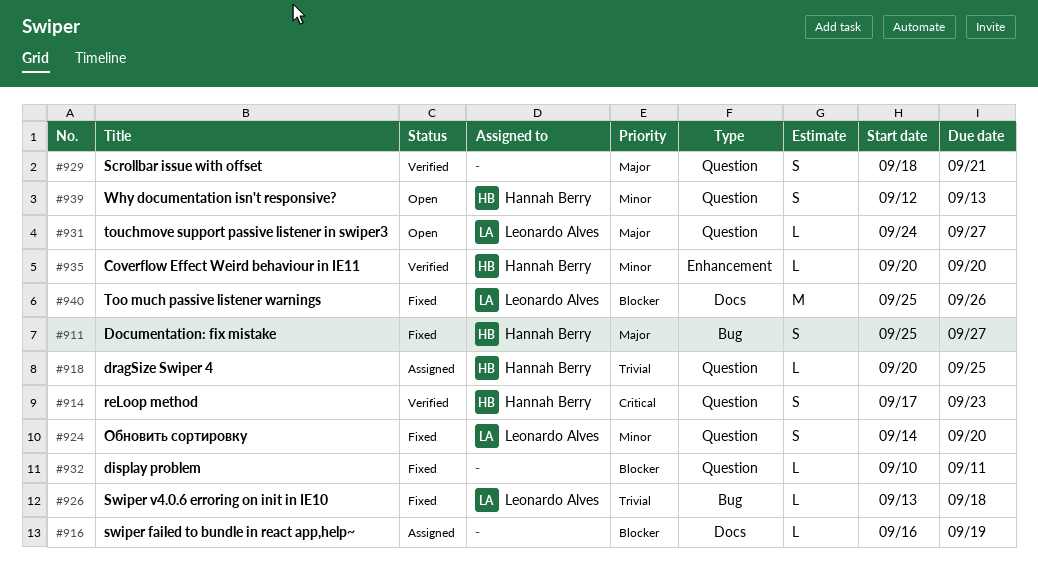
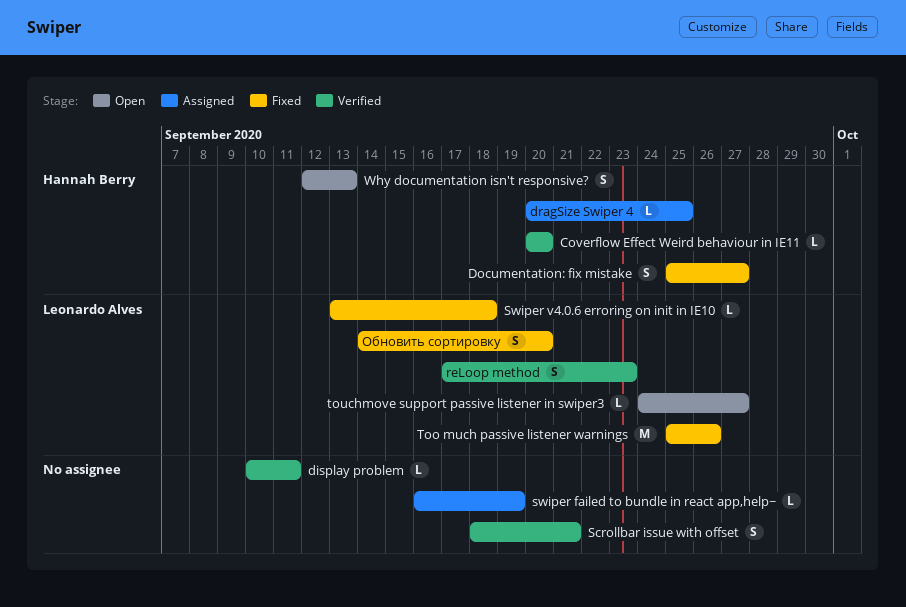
display problem, status: Fixed -> Verified
reLoop method, owner: Hannah Berry -> Leonardo Alves

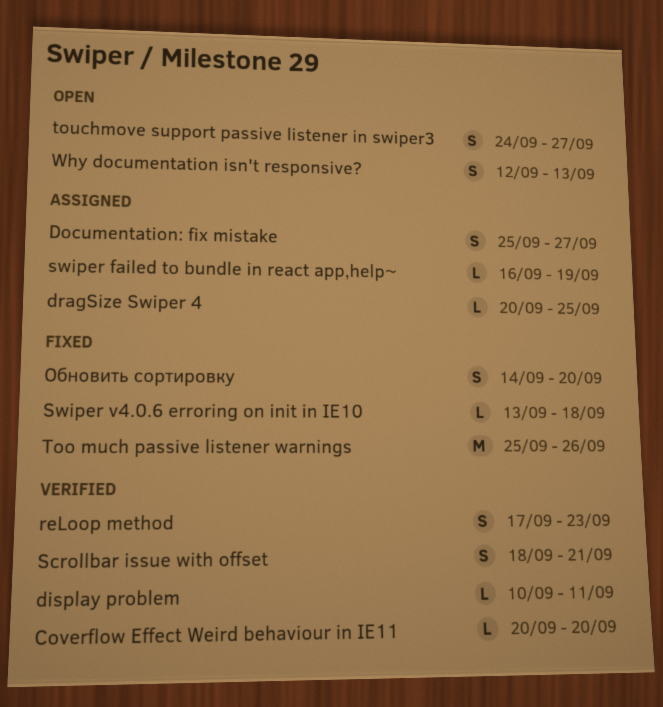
Documentation: fix mistake, status: Fixed -> Assigned
touchmove support passive listener in swiper3, estimate: L -> S

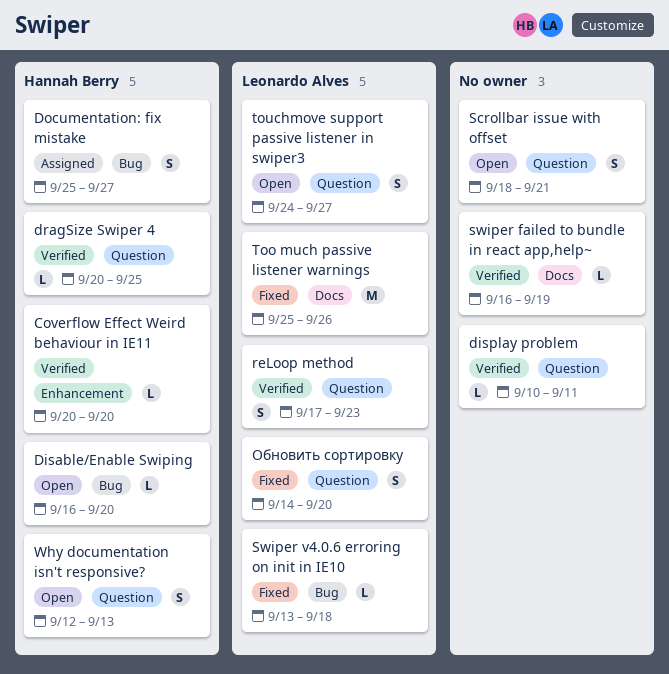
Disable/Enable Swiping: none -> present
dragSize Swiper 4, status: Assigned -> Verified
Scrollbar issue with offset, status: Verified -> Open
swiper failed to bundle in react app,help~, status: Assigned -> Verified

